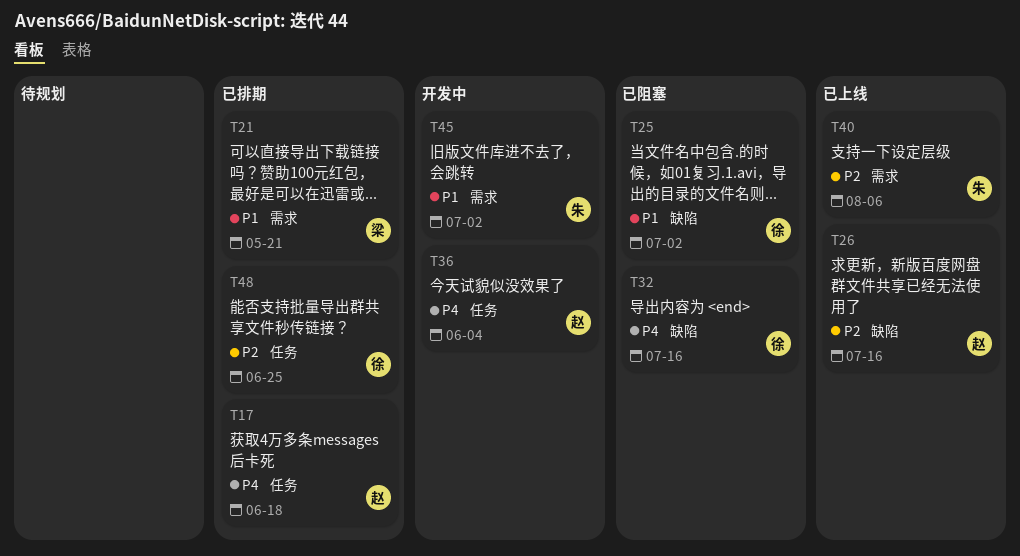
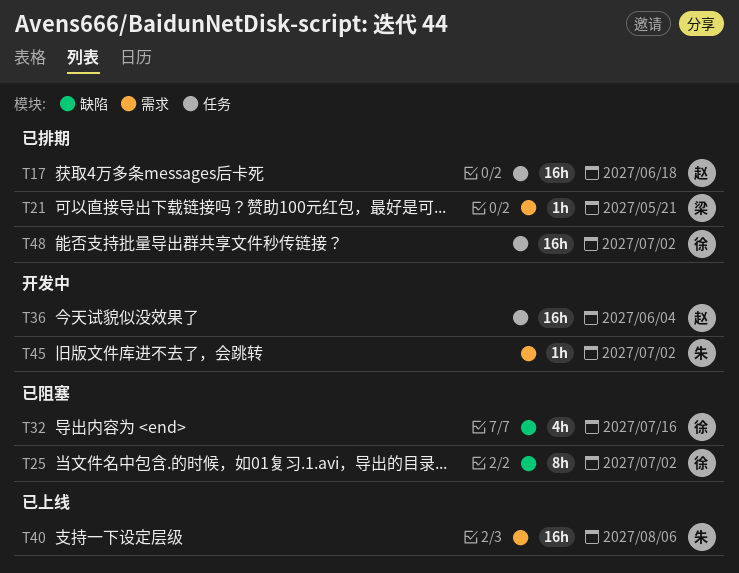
T26: present -> none
T48, due: Jun 25 -> Jul 2

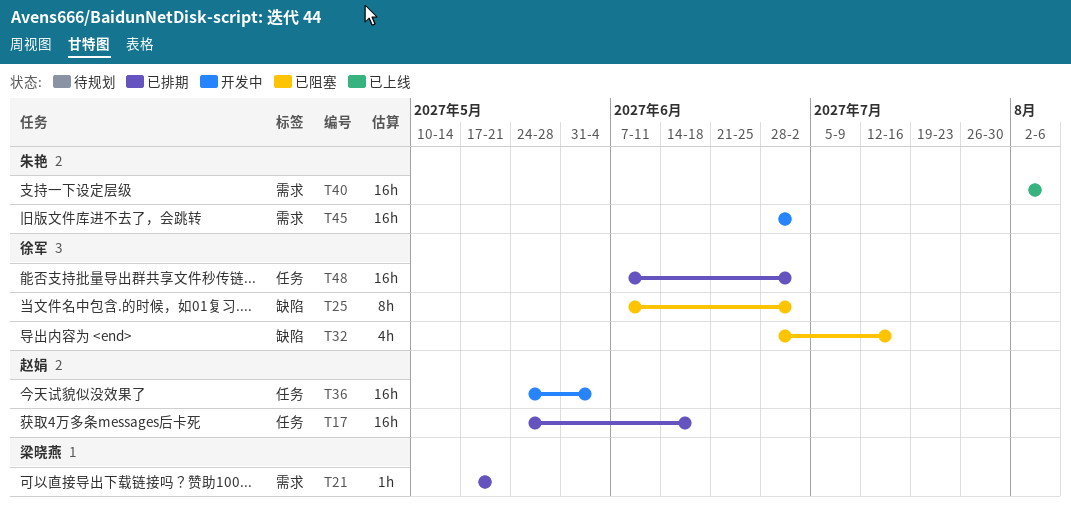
T45, estimate: 1h -> 16h

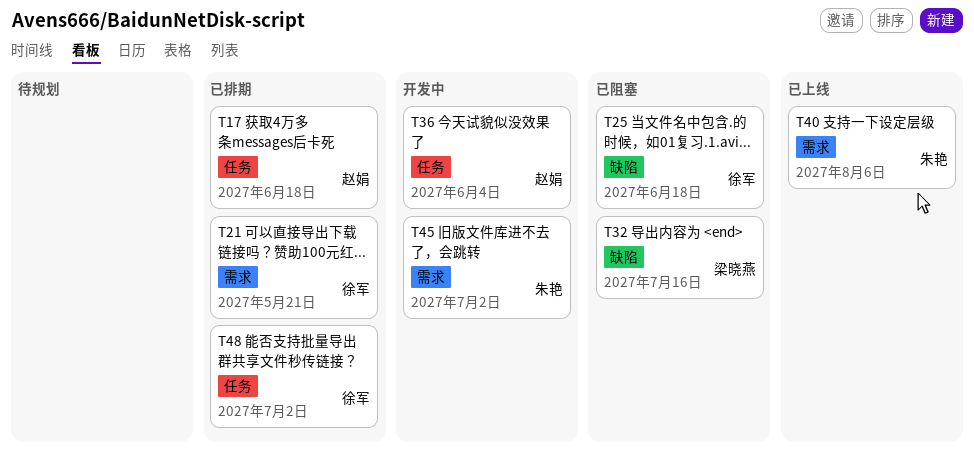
T21, owner: 梁晓燕 -> 徐军
T25, due: Jul 2 -> Jun 18
T32, owner: 徐军 -> 梁晓燕

